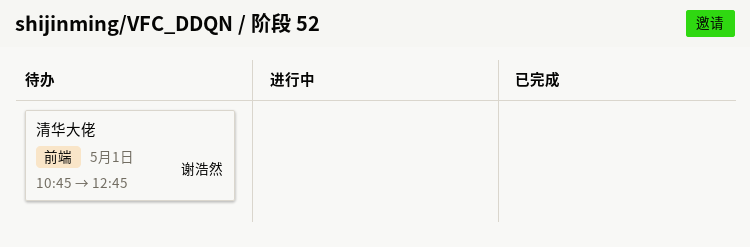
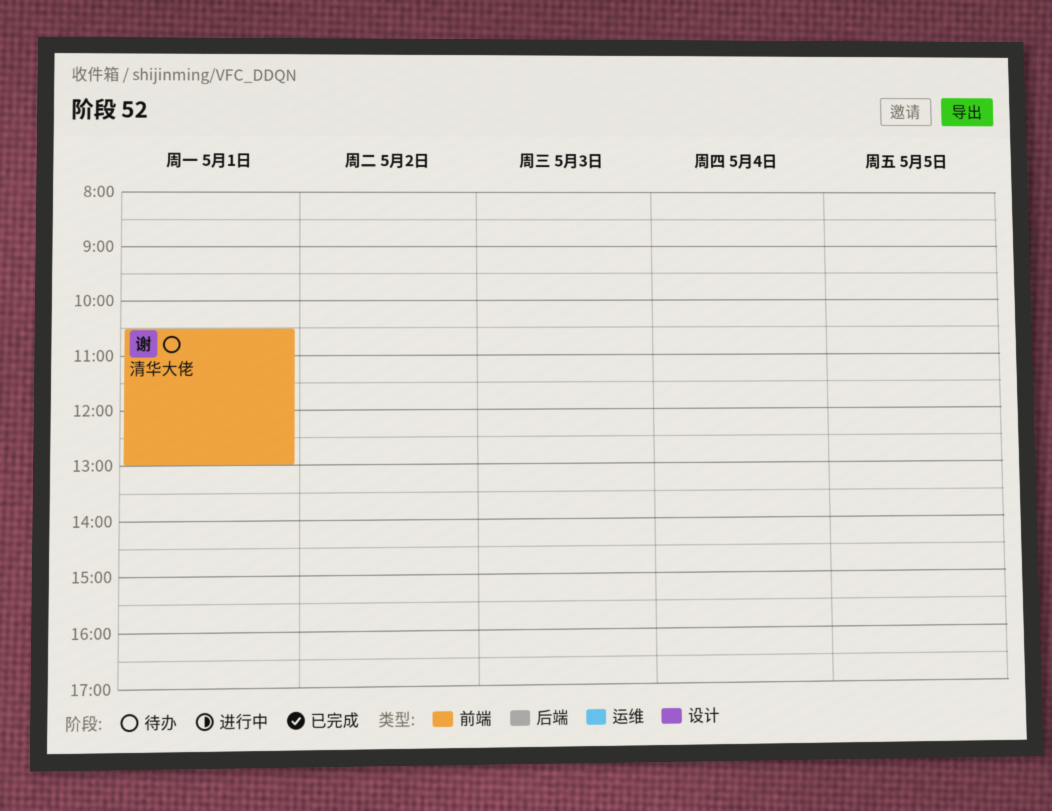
清华大佬, begins: 10:45 -> 10:30
清华大佬, ends: 12:45 -> 13:00

